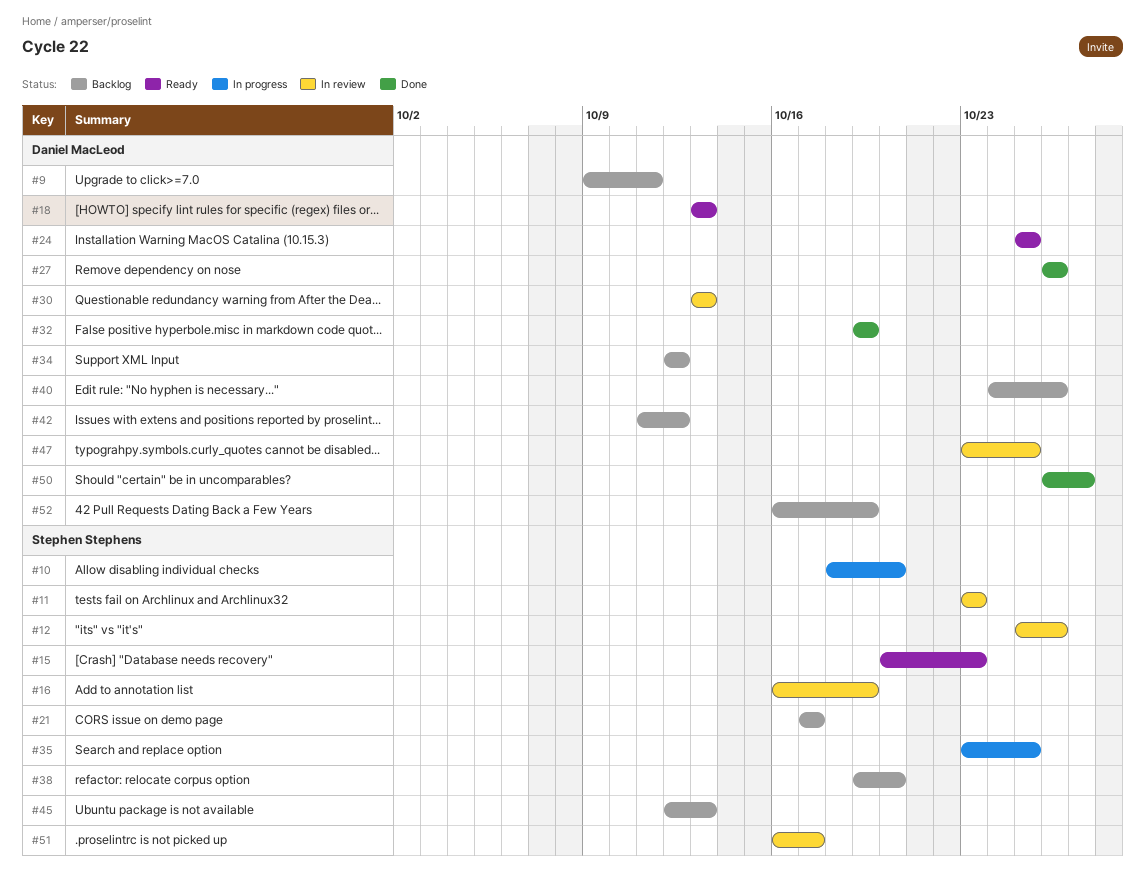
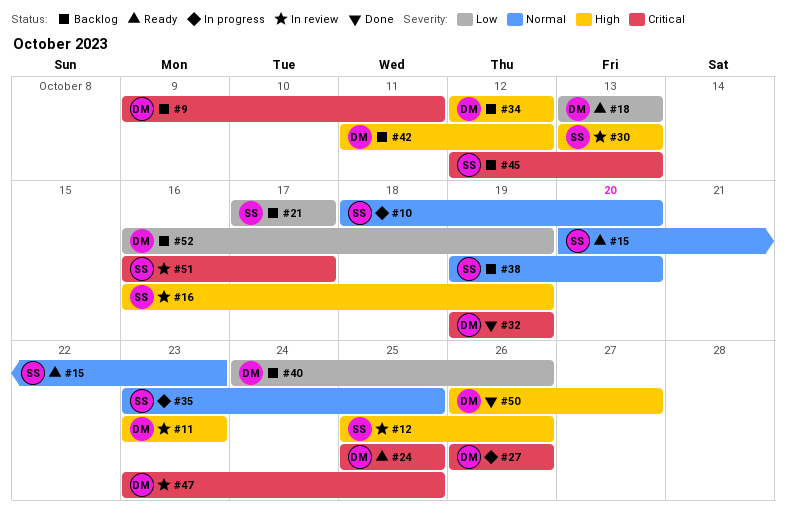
#11, owner: Stephen Stephens -> Daniel MacLeod
#27, status: Done -> In progress
#30, owner: Daniel MacLeod -> Stephen Stephens

